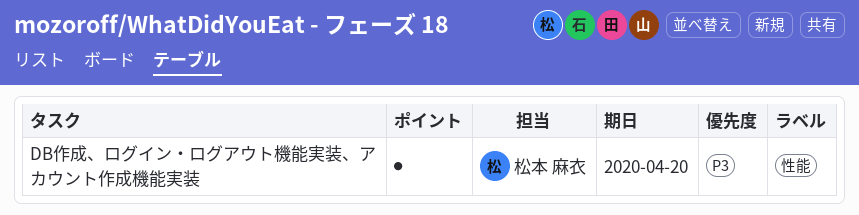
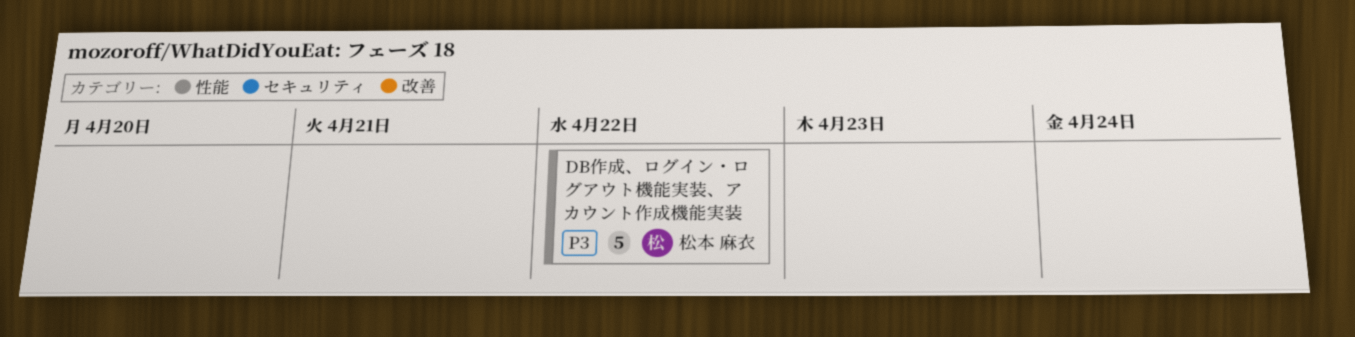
DB作成、ログイン・ログアウト機能実装、アカウント作成機能実装, estimate: 1 -> 5
DB作成、ログイン・ログアウト機能実装、アカウント作成機能実装, due: Apr 20 -> Apr 22

